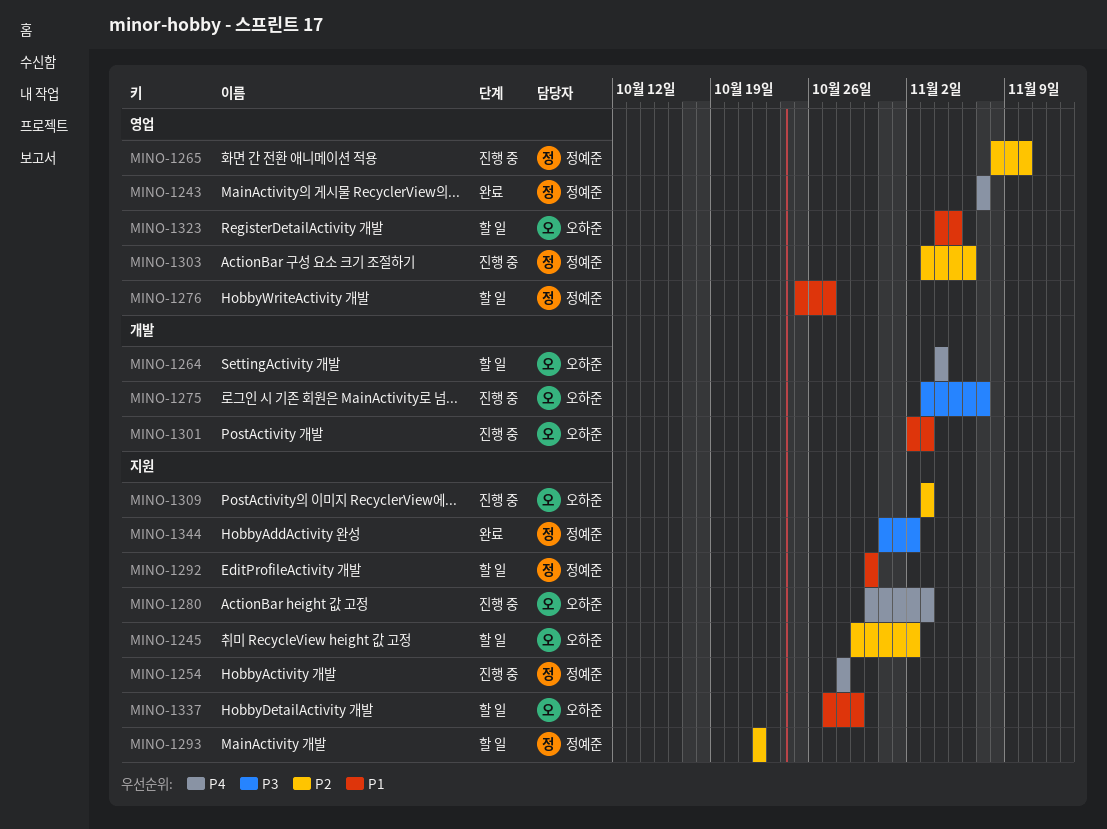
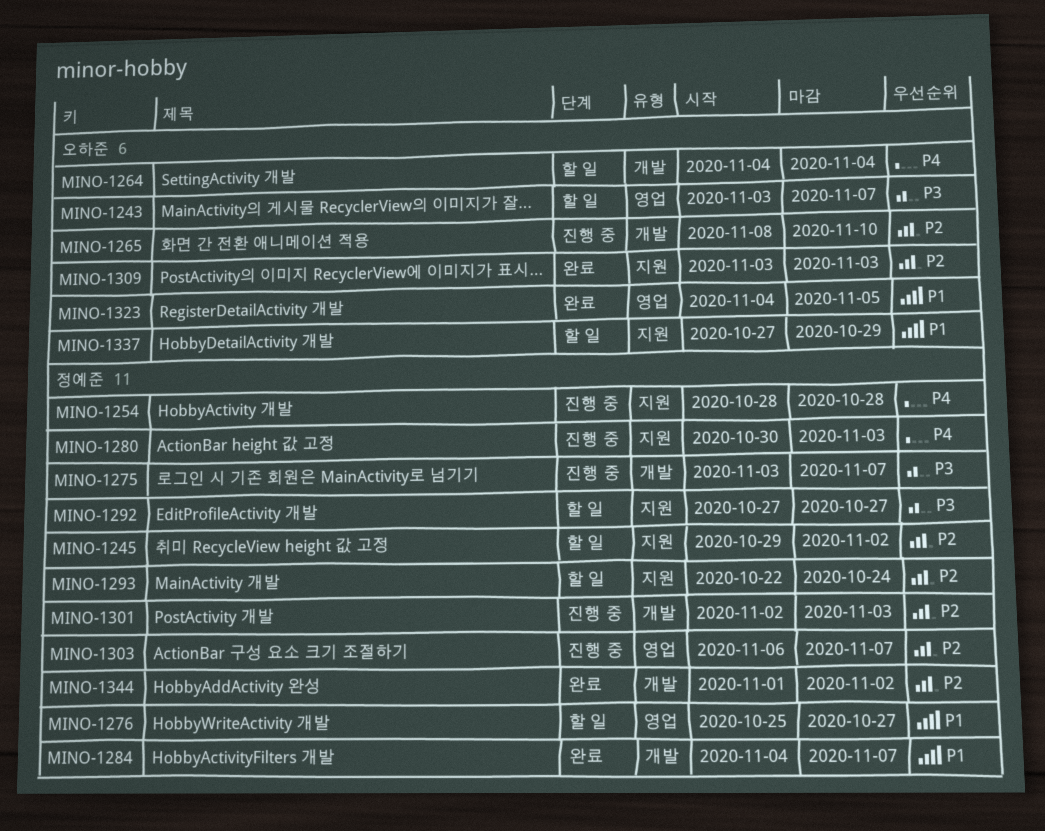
MINO-1243, status: 완료 -> 할 일
MINO-1243, owner: 정예준 -> 오하준
MINO-1243, priority: P4 -> P3
MINO-1243, start: Nov 7 -> Nov 3
MINO-1245, owner: 오하준 -> 정예준
MINO-1265, owner: 정예준 -> 오하준
MINO-1265, label: 영업 -> 개발
MINO-1275, owner: 오하준 -> 정예준
MINO-1280, owner: 오하준 -> 정예준
MINO-1284: none -> present
MINO-1292, priority: P1 -> P3
MINO-1292, start: Oct 30 -> Oct 27
MINO-1292, due: Oct 30 -> Oct 27
MINO-1293, due: Oct 22 -> Oct 24
MINO-1301, owner: 오하준 -> 정예준
MINO-1301, priority: P1 -> P2
MINO-1303, start: Nov 3 -> Nov 6
MINO-1303, due: Nov 6 -> Nov 7
MINO-1309, status: 진행 중 -> 완료
MINO-1323, status: 할 일 -> 완료
MINO-1344, priority: P3 -> P2
MINO-1344, label: 지원 -> 개발
MINO-1344, start: Oct 31 -> Nov 1

